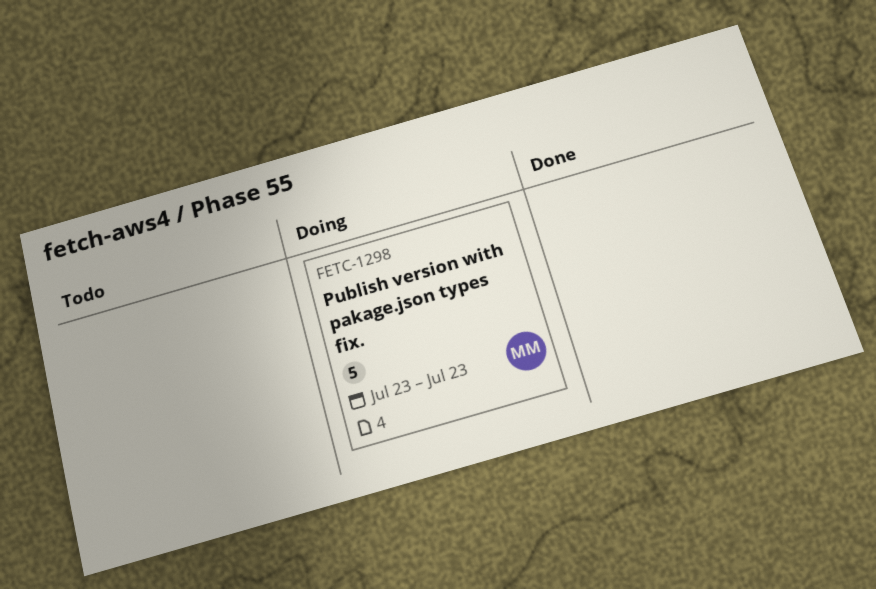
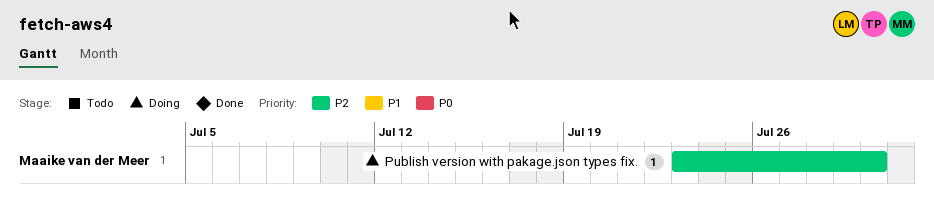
Publish version with pakage.json types fix., estimate: 5 -> 1
Publish version with pakage.json types fix., due: Jul 23 -> Jul 30

